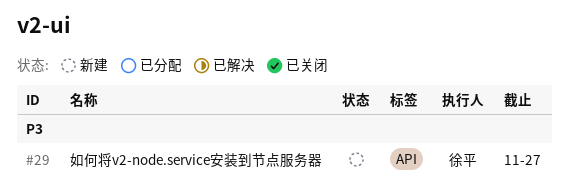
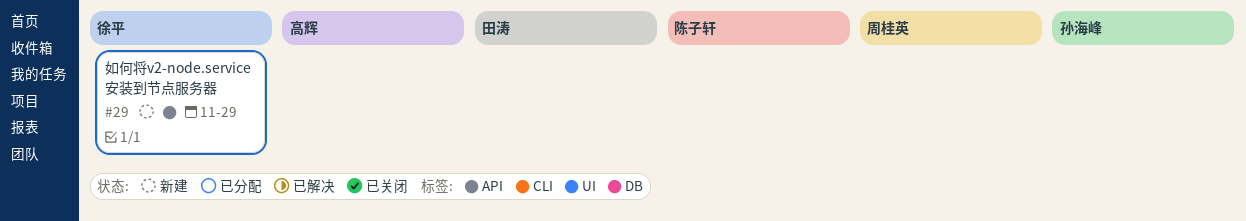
#29, due: Nov 27 -> Nov 29

